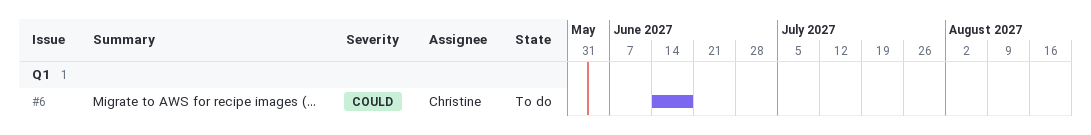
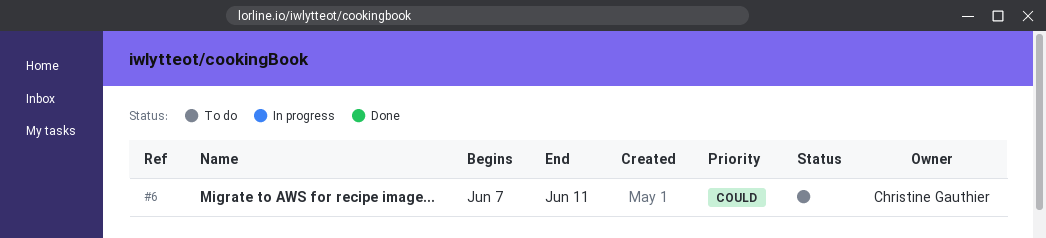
#6, start: Jun 14 -> Jun 7
#6, due: Jun 18 -> Jun 11

